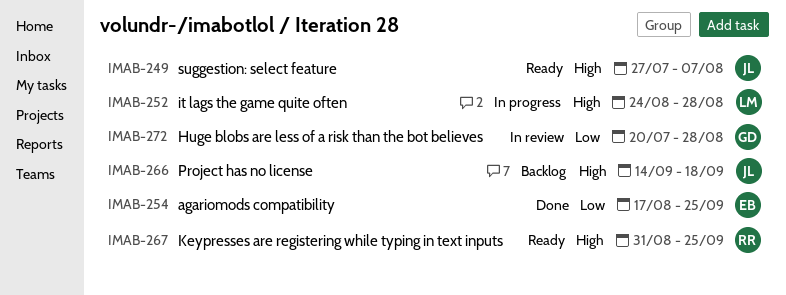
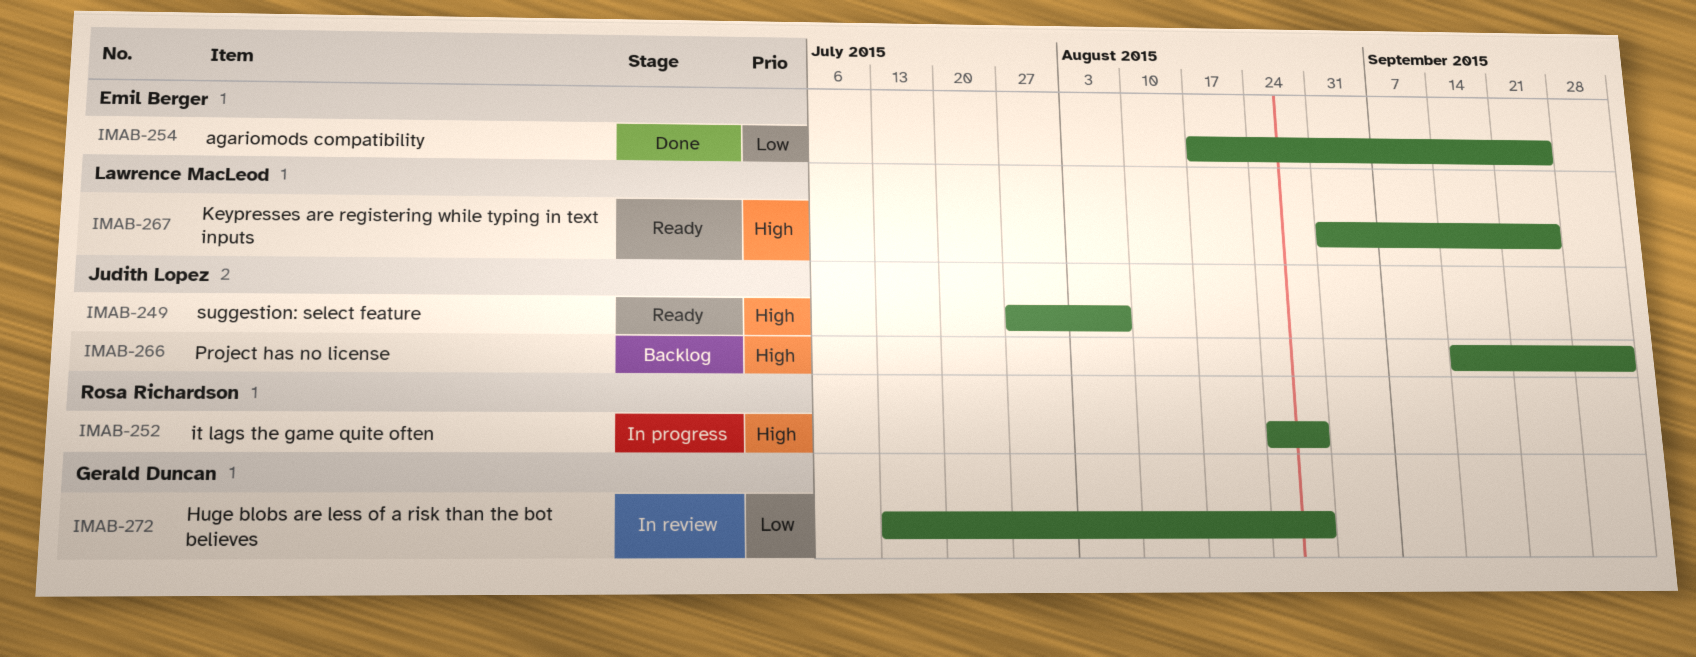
IMAB-252, owner: Lawrence MacLeod -> Rosa Richardson
IMAB-266, due: Sep 18 -> Oct 2
IMAB-267, owner: Rosa Richardson -> Lawrence MacLeod
IMAB-272, start: Jul 20 -> Jul 13

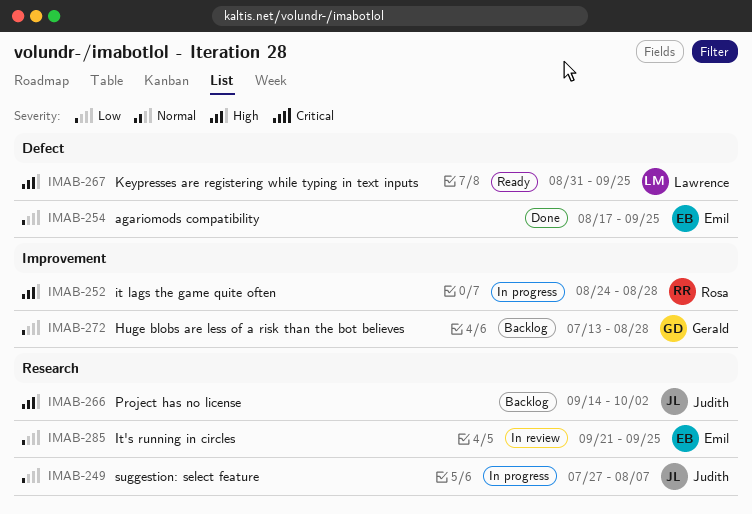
IMAB-249, status: Ready -> In progress
IMAB-249, priority: High -> Low
IMAB-272, status: In review -> Backlog
IMAB-285: none -> present

